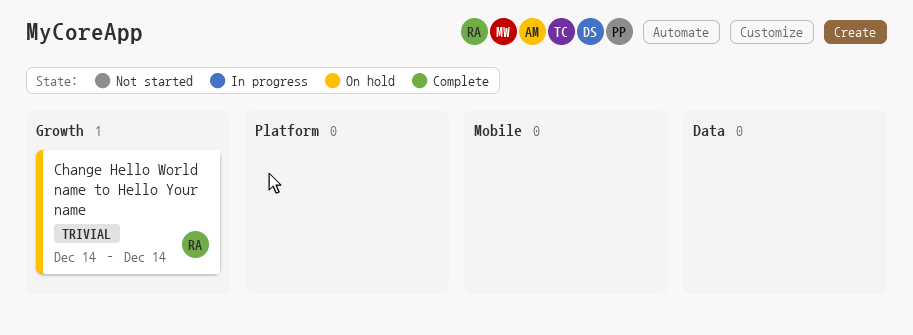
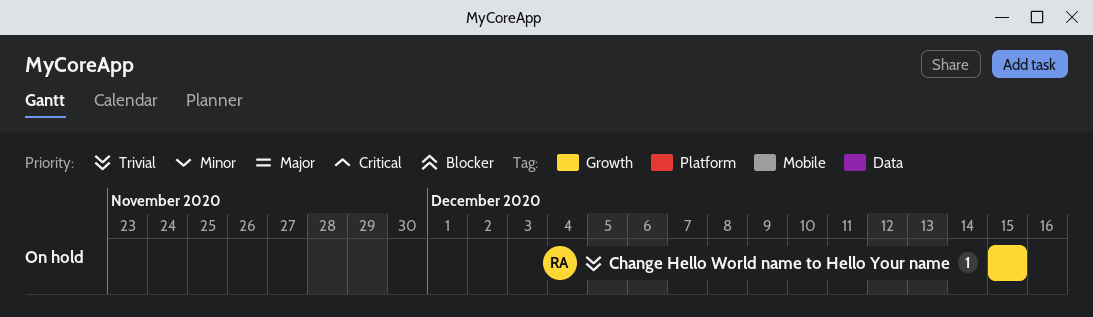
Change Hello World name to Hello Your name, start: Dec 14 -> Dec 15
Change Hello World name to Hello Your name, due: Dec 14 -> Dec 15

